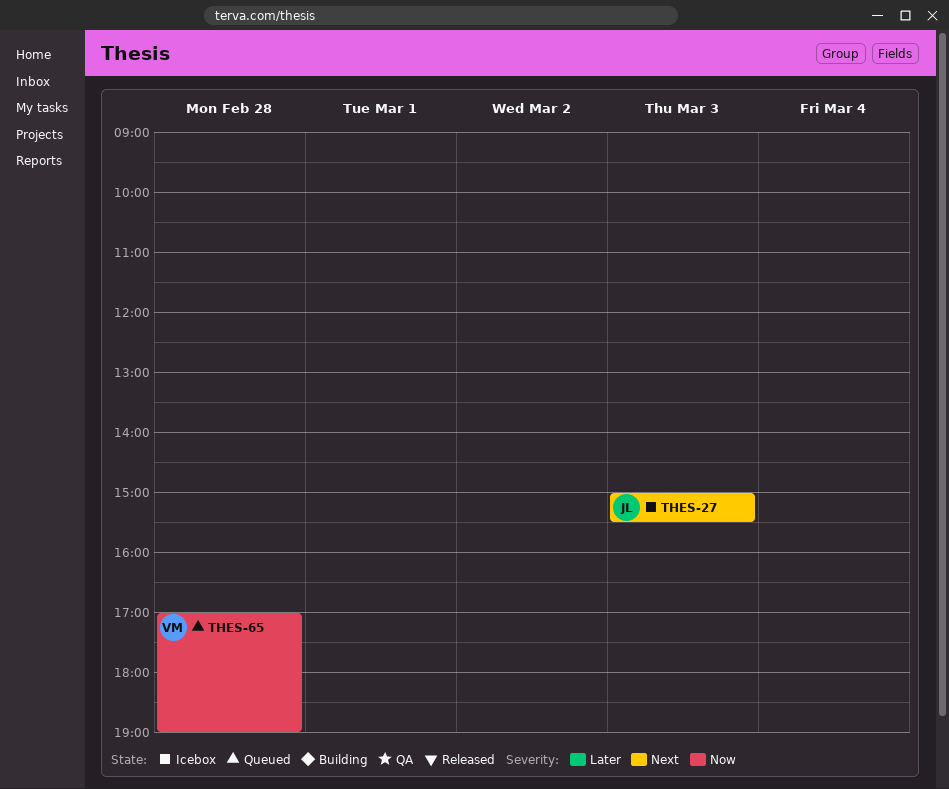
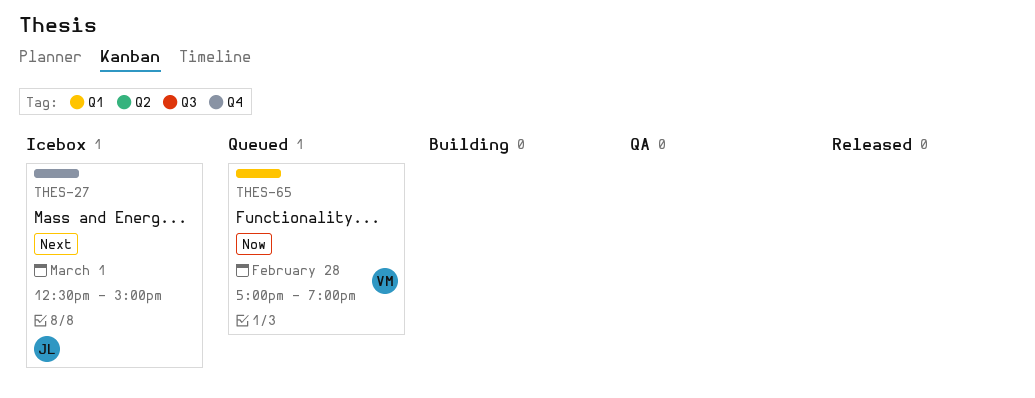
THES-27, day: Mar 3 -> Mar 1
THES-27, begins: 15:00 -> 12:30
THES-27, ends: 15:30 -> 15:00

